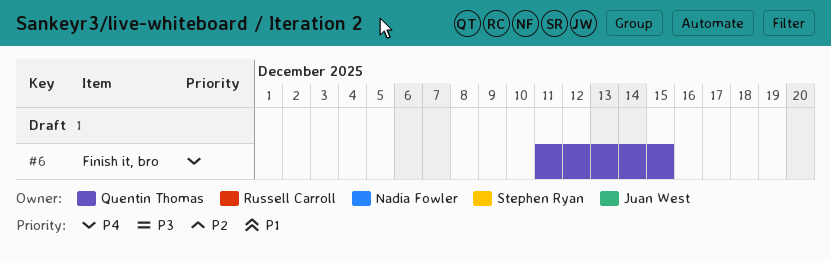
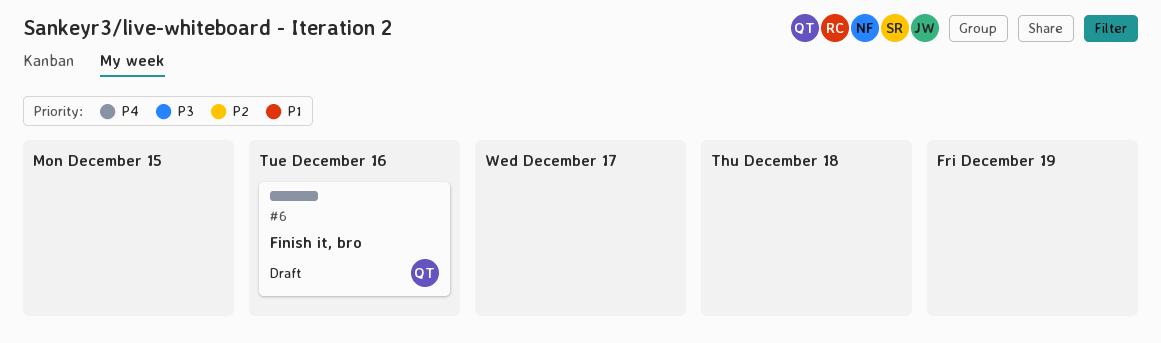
#6, due: Dec 15 -> Dec 16

